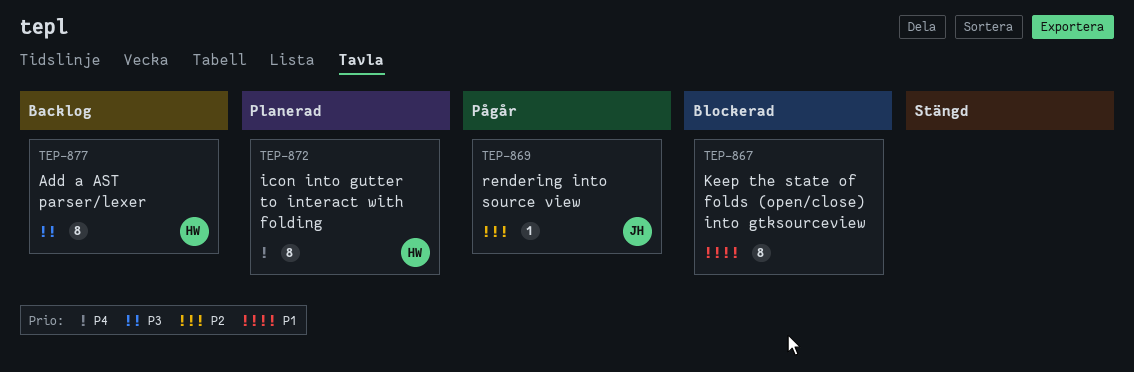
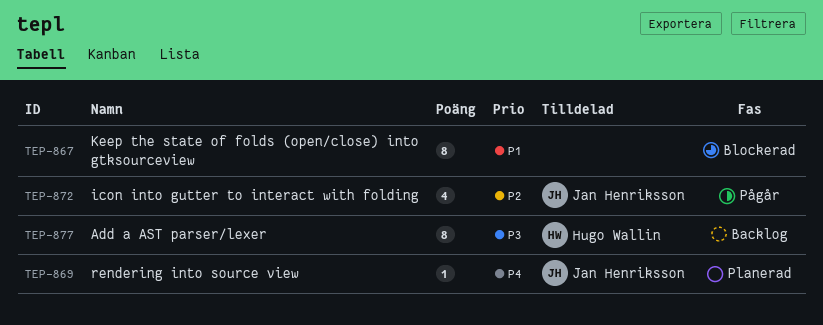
TEP-869, status: Pågår -> Planerad
TEP-869, priority: P2 -> P4
TEP-872, status: Planerad -> Pågår
TEP-872, owner: Hugo Wallin -> Jan Henriksson
TEP-872, priority: P4 -> P2
TEP-872, estimate: 8 -> 4

